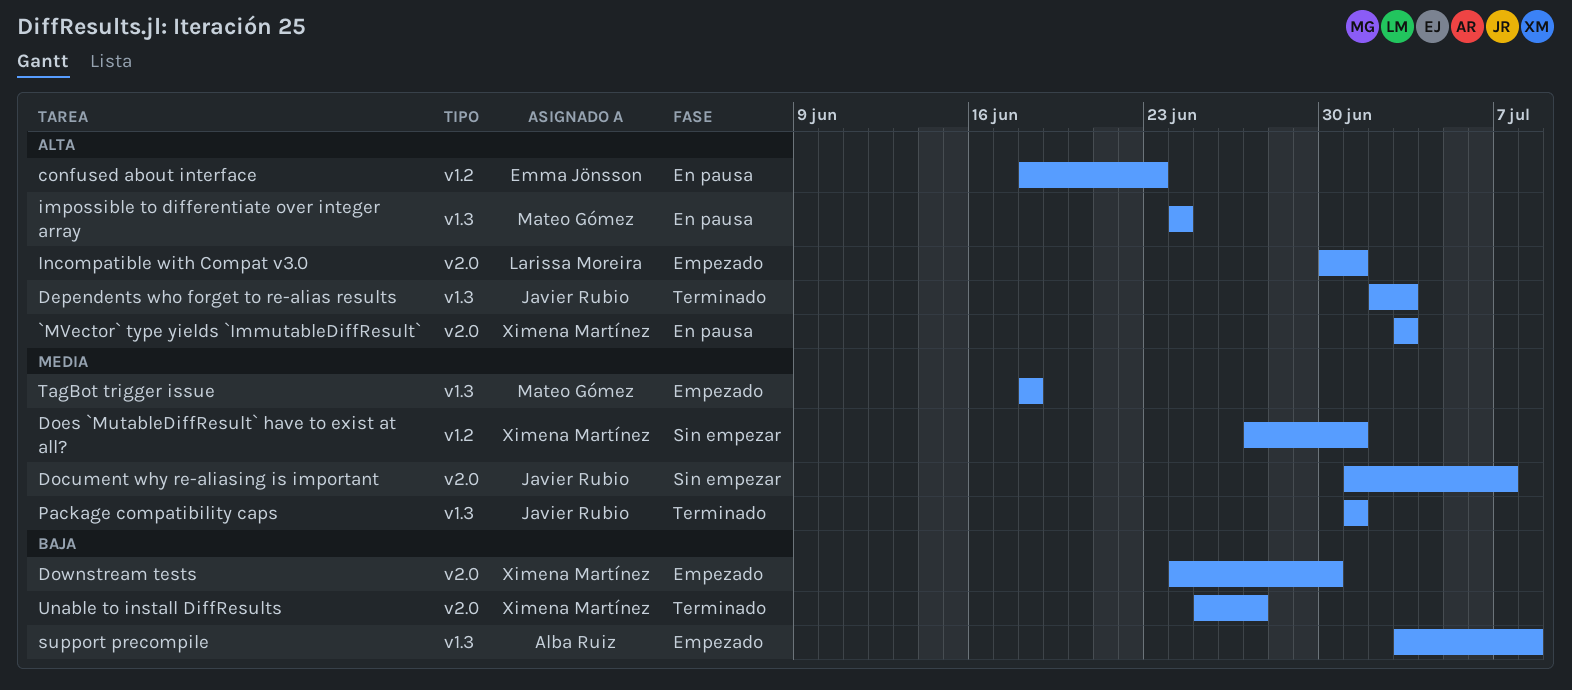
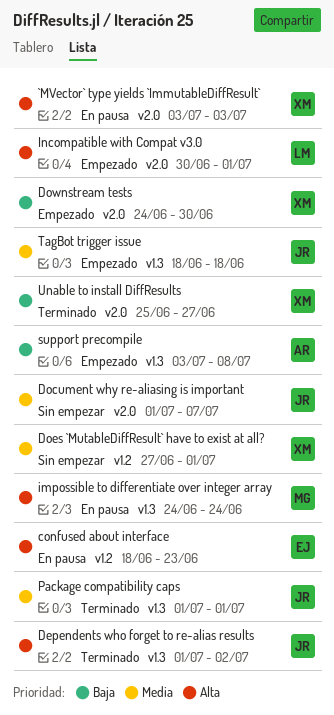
Dependents who forget to re-alias results, start: Jul 2 -> Jul 1
Dependents who forget to re-alias results, due: Jul 3 -> Jul 2
TagBot trigger issue, owner: Mateo Gómez -> Javier Rubio

